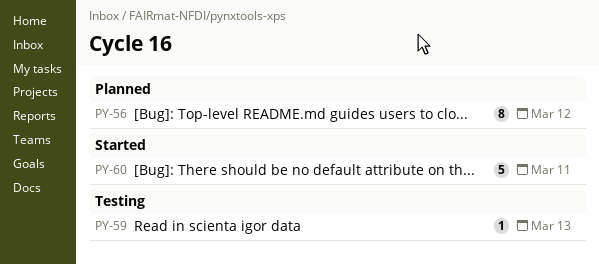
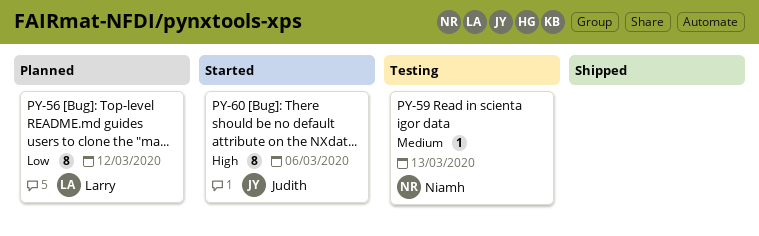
PY-60, estimate: 5 -> 8
PY-60, due: Mar 11 -> Mar 6

